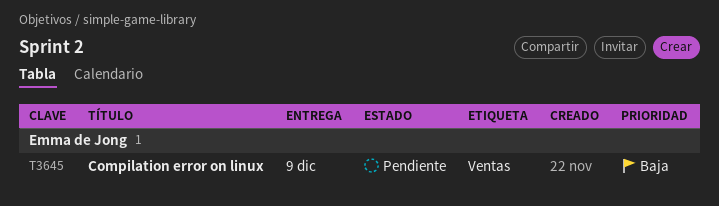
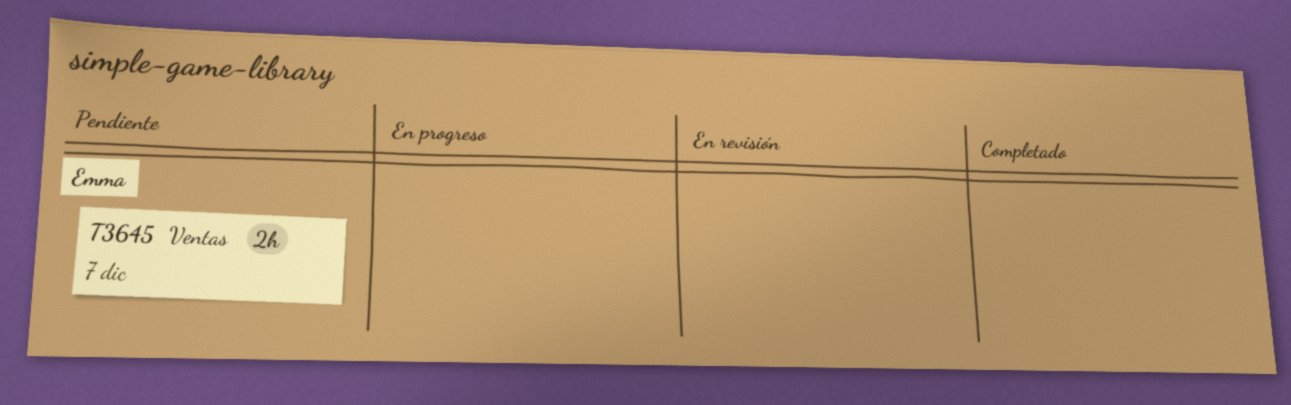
T3645, due: Dec 9 -> Dec 7

